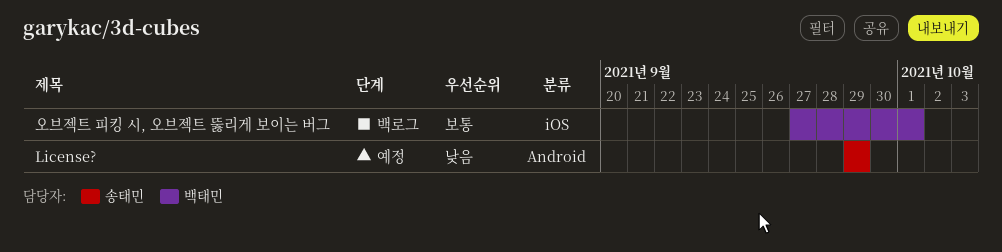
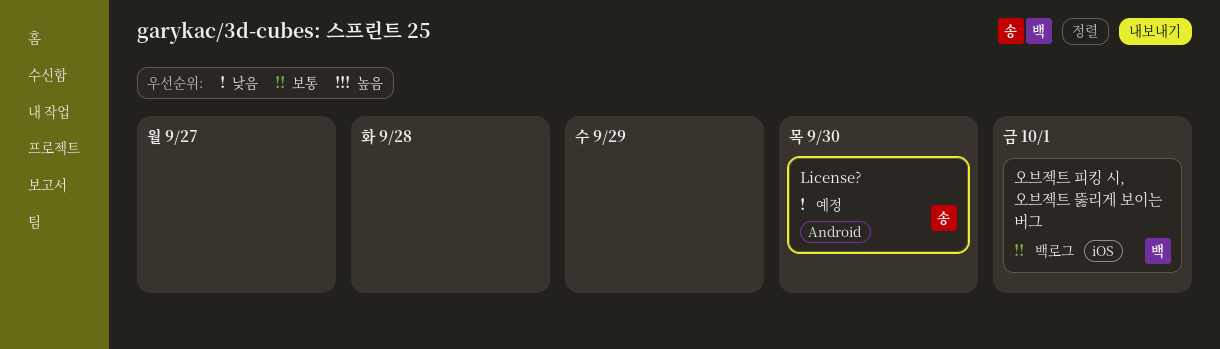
License?, due: Sep 29 -> Sep 30

